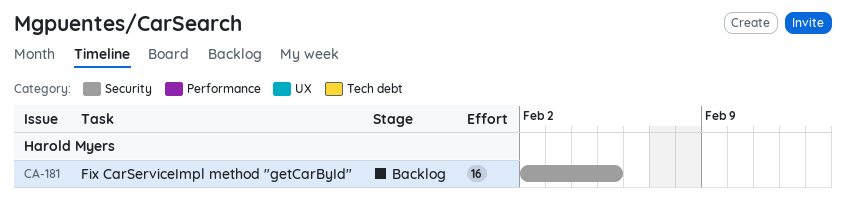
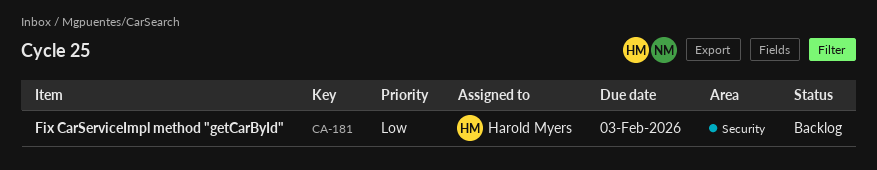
CA-181, due: Feb 5 -> Feb 3

